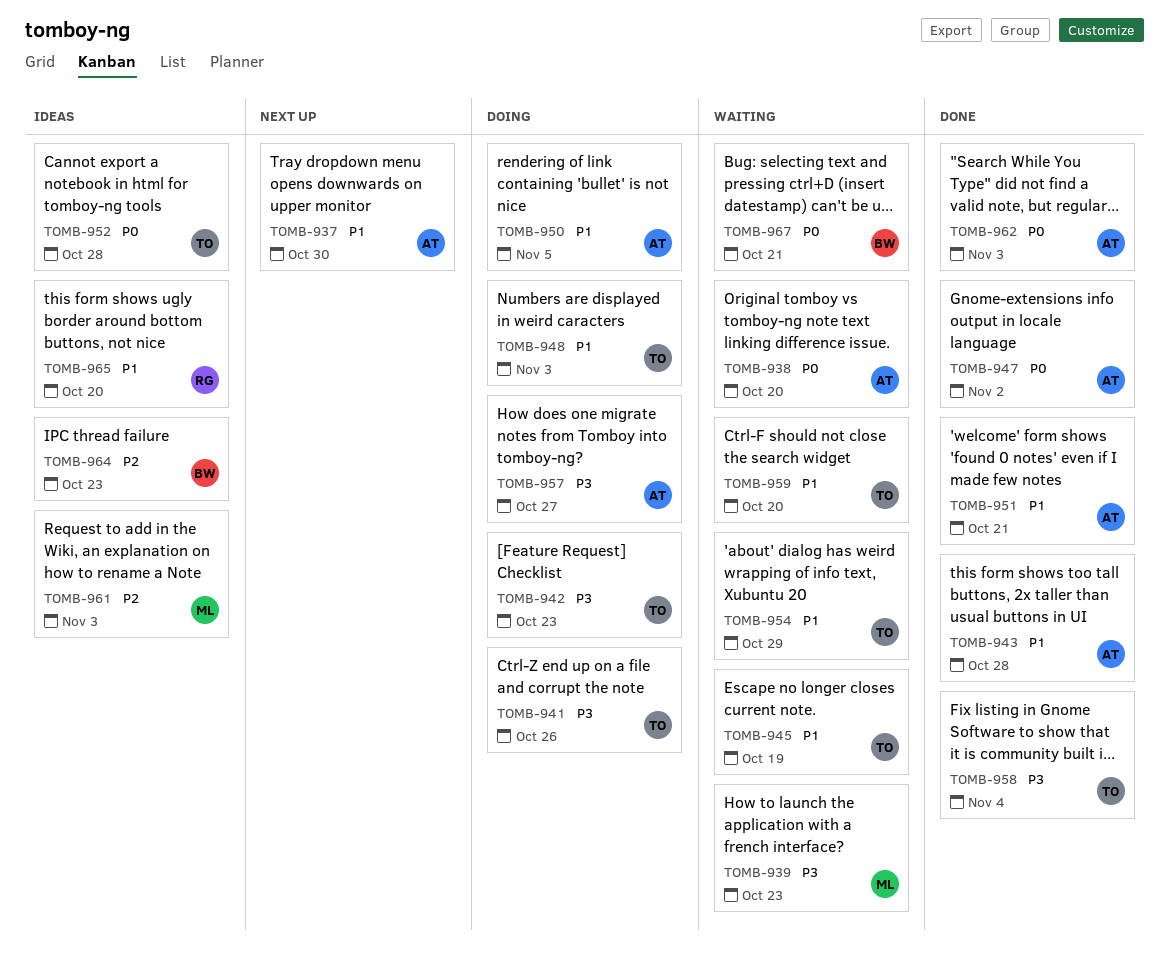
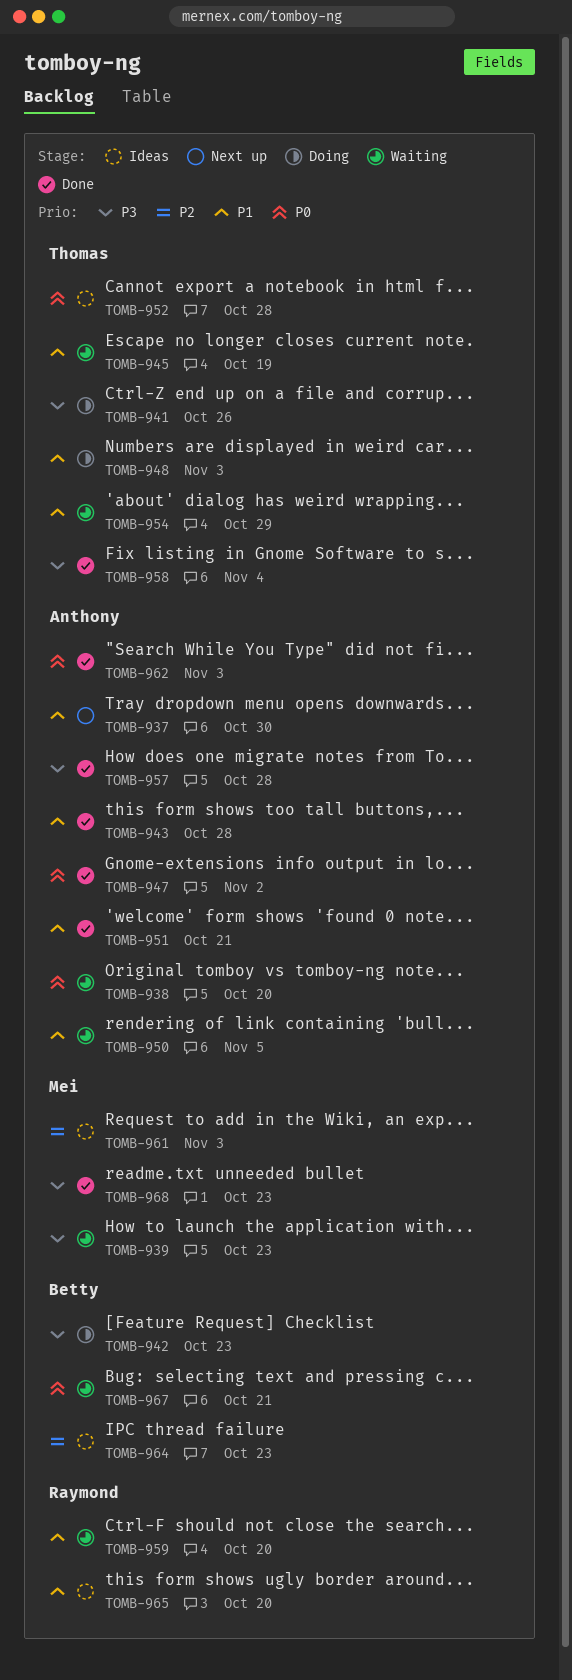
TOMB-942, owner: Thomas -> Betty
TOMB-950, status: Doing -> Waiting
TOMB-957, status: Doing -> Done
TOMB-957, due: Oct 27 -> Oct 28
TOMB-959, owner: Thomas -> Raymond
TOMB-968: none -> present

